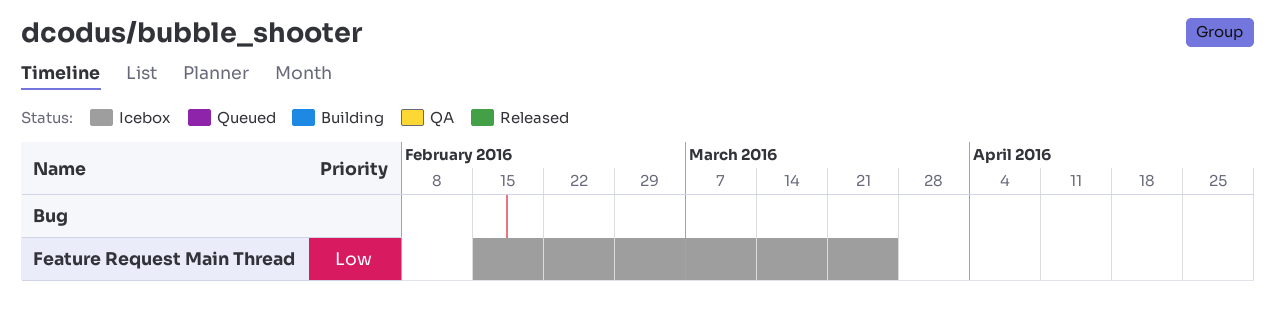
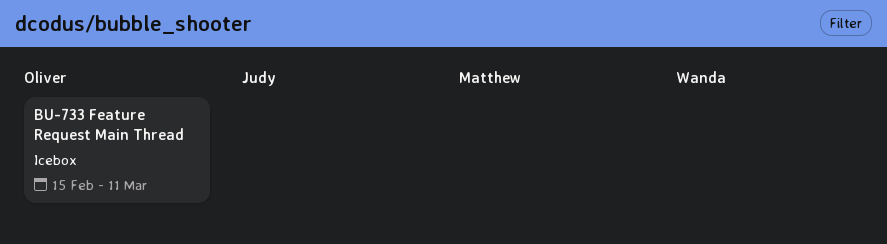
Feature Request Main Thread, due: Mar 25 -> Mar 11

